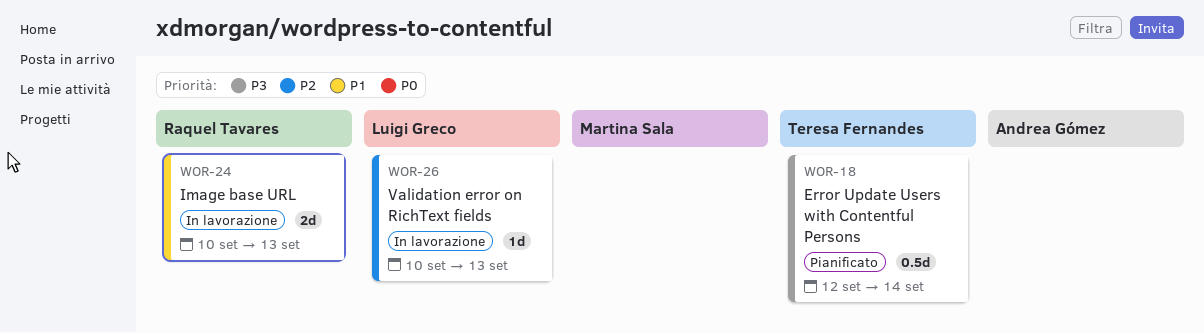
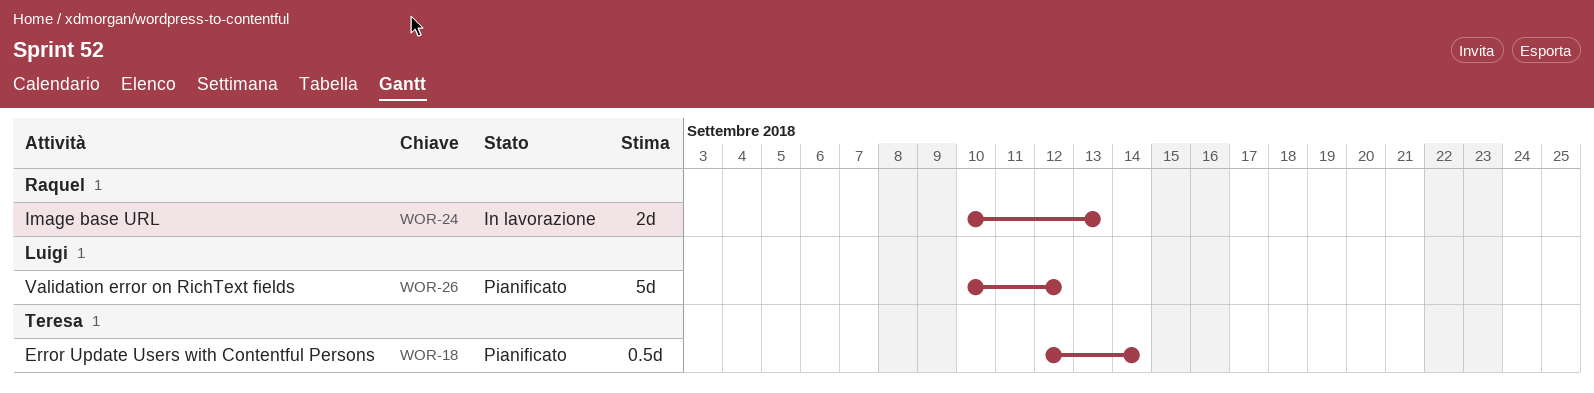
WOR-26, status: In lavorazione -> Pianificato
WOR-26, estimate: 1d -> 5d
WOR-26, due: Sep 13 -> Sep 12

